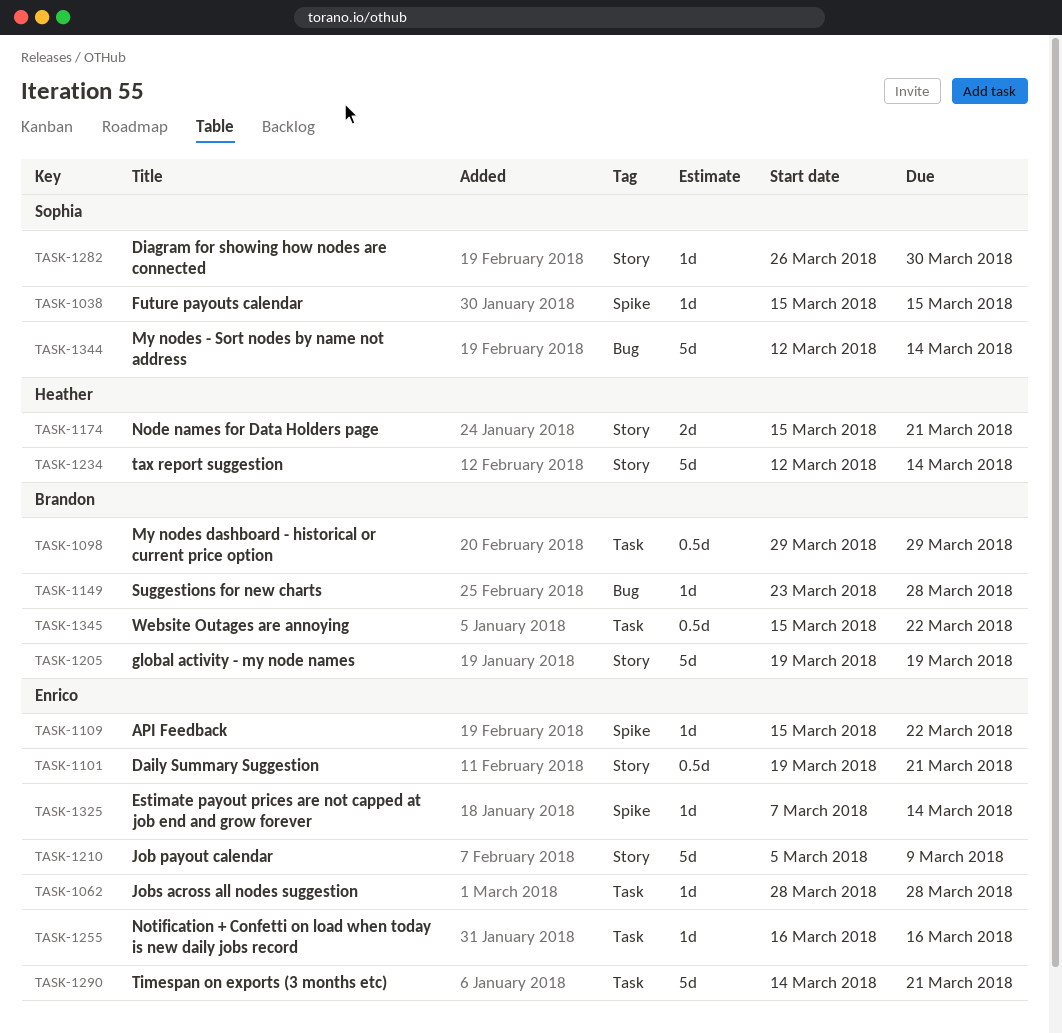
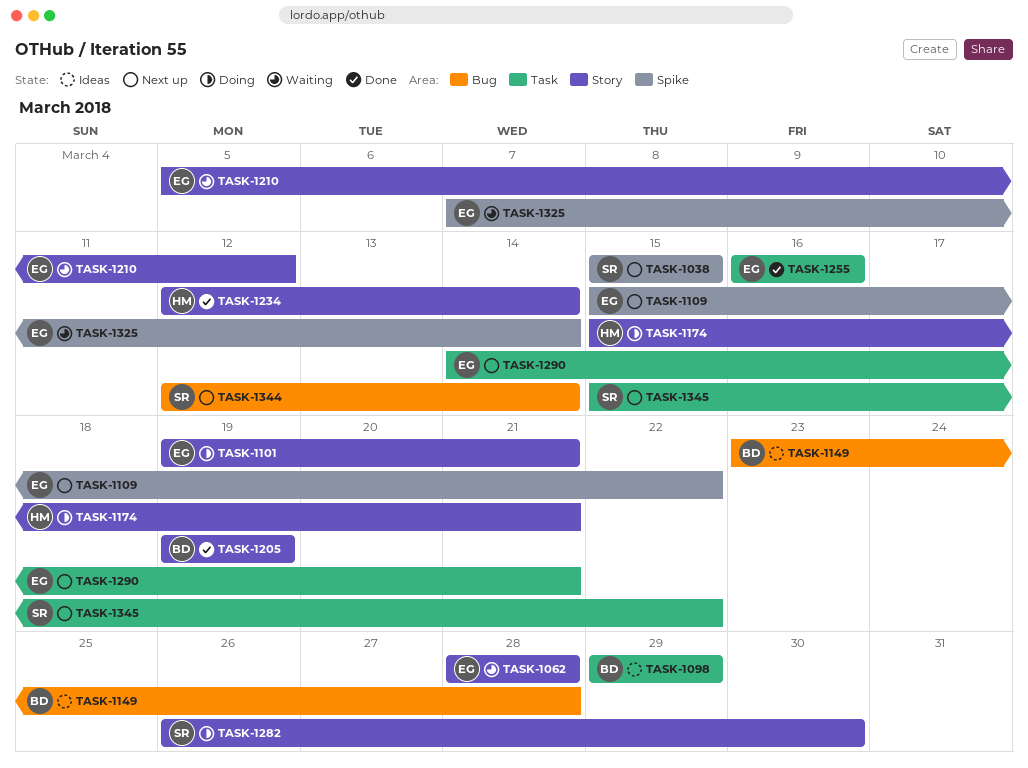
TASK-1062, label: Task -> Story
TASK-1210, due: Mar 9 -> Mar 12
TASK-1345, owner: Brandon -> Sophia

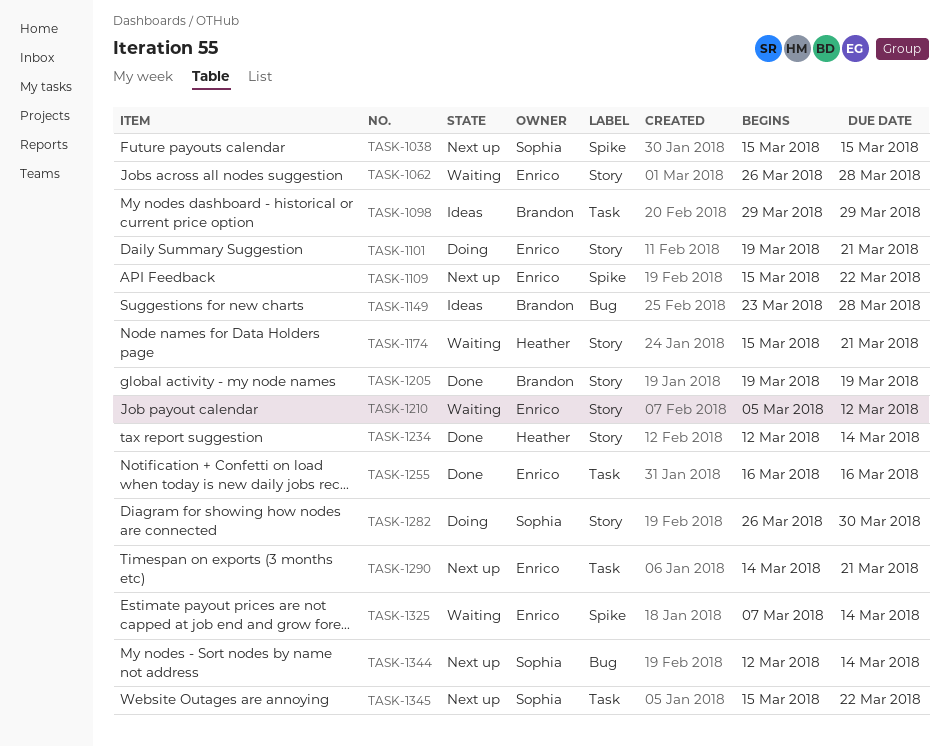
TASK-1062, start: Mar 28 -> Mar 26
TASK-1174, status: Doing -> Waiting

